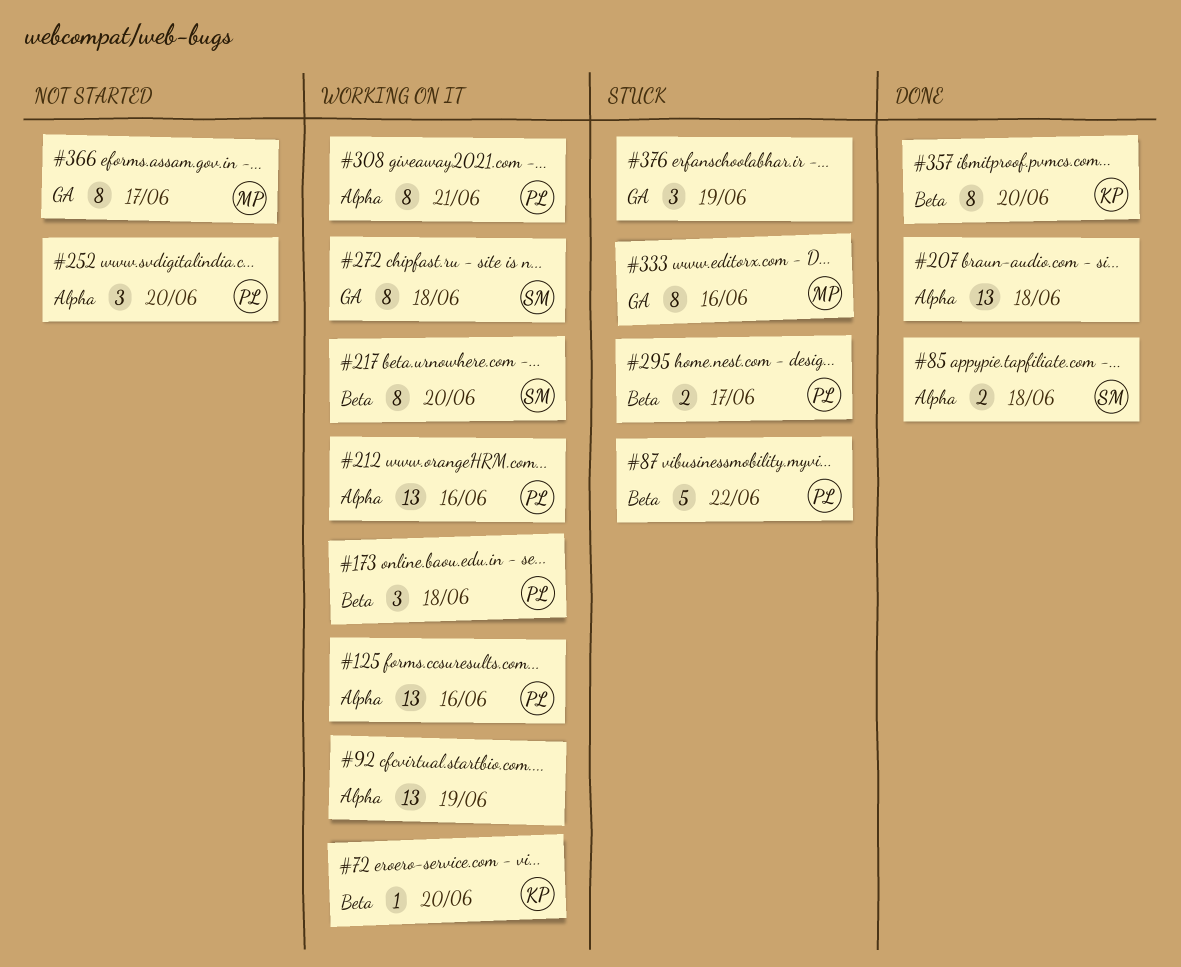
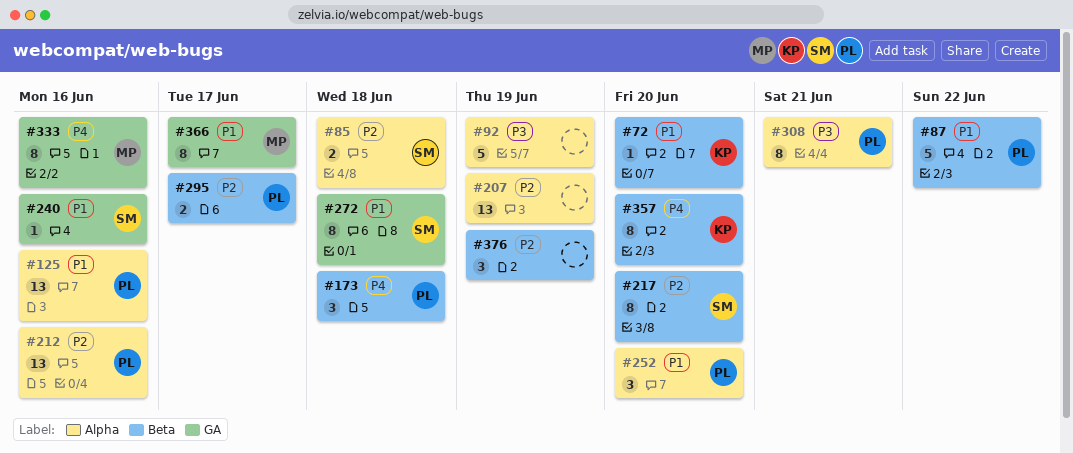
#92, estimate: 13 -> 5
#207, due: Jun 18 -> Jun 19
#240: none -> present
#376, label: GA -> Beta

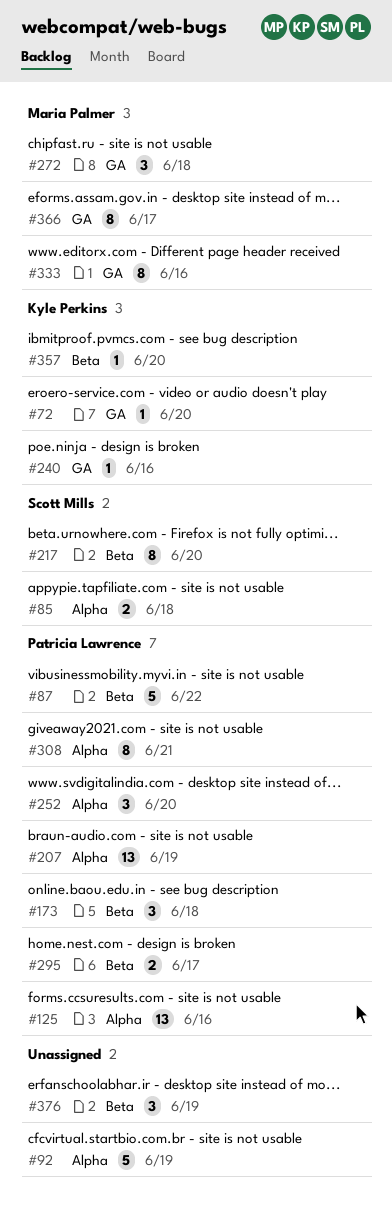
#72, label: Beta -> GA
#207, owner: none -> Patricia Lawrence
#212: present -> none
#240, owner: Scott Mills -> Kyle Perkins
#272, owner: Scott Mills -> Maria Palmer
#272, estimate: 8 -> 3
#357, estimate: 8 -> 1

